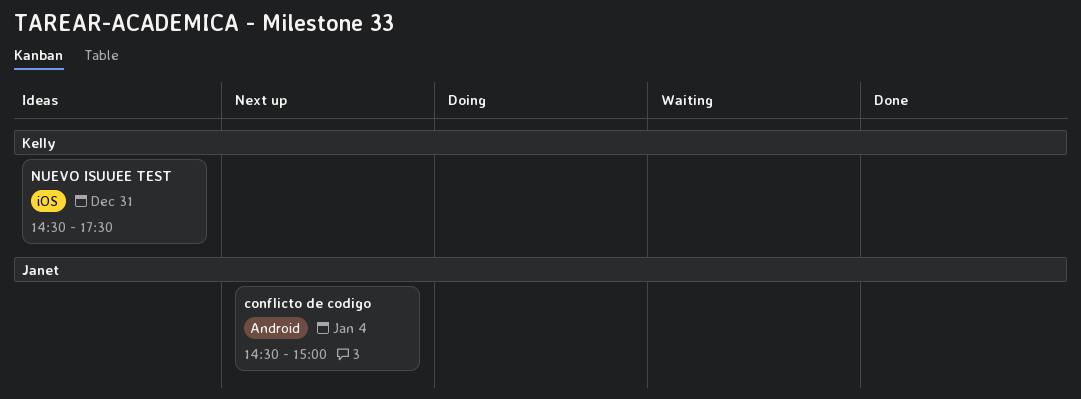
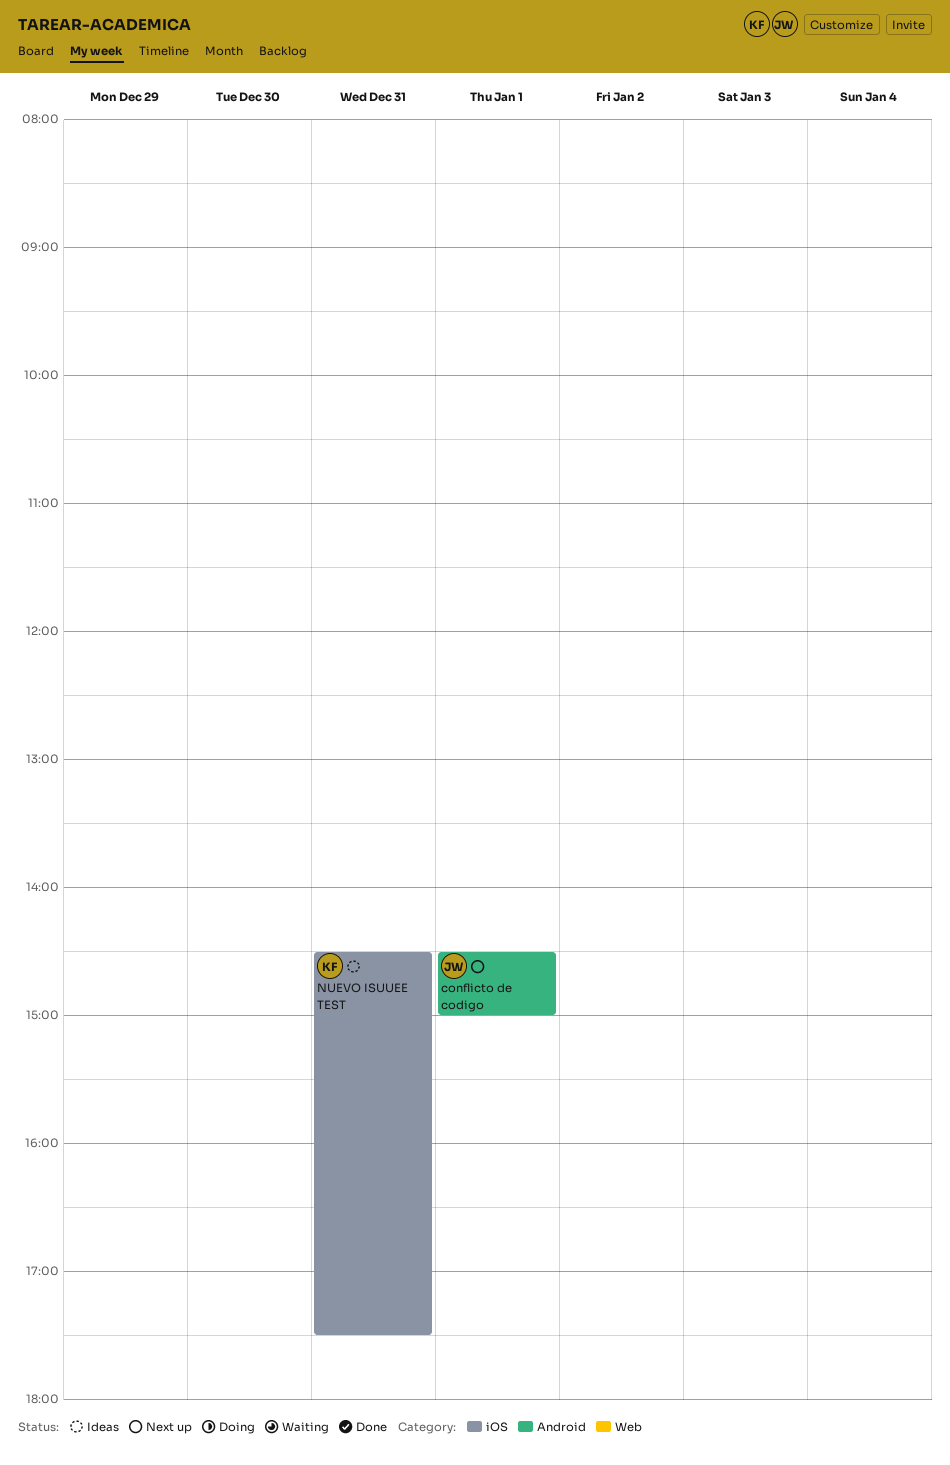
conflicto de codigo, day: Jan 4 -> Jan 1

